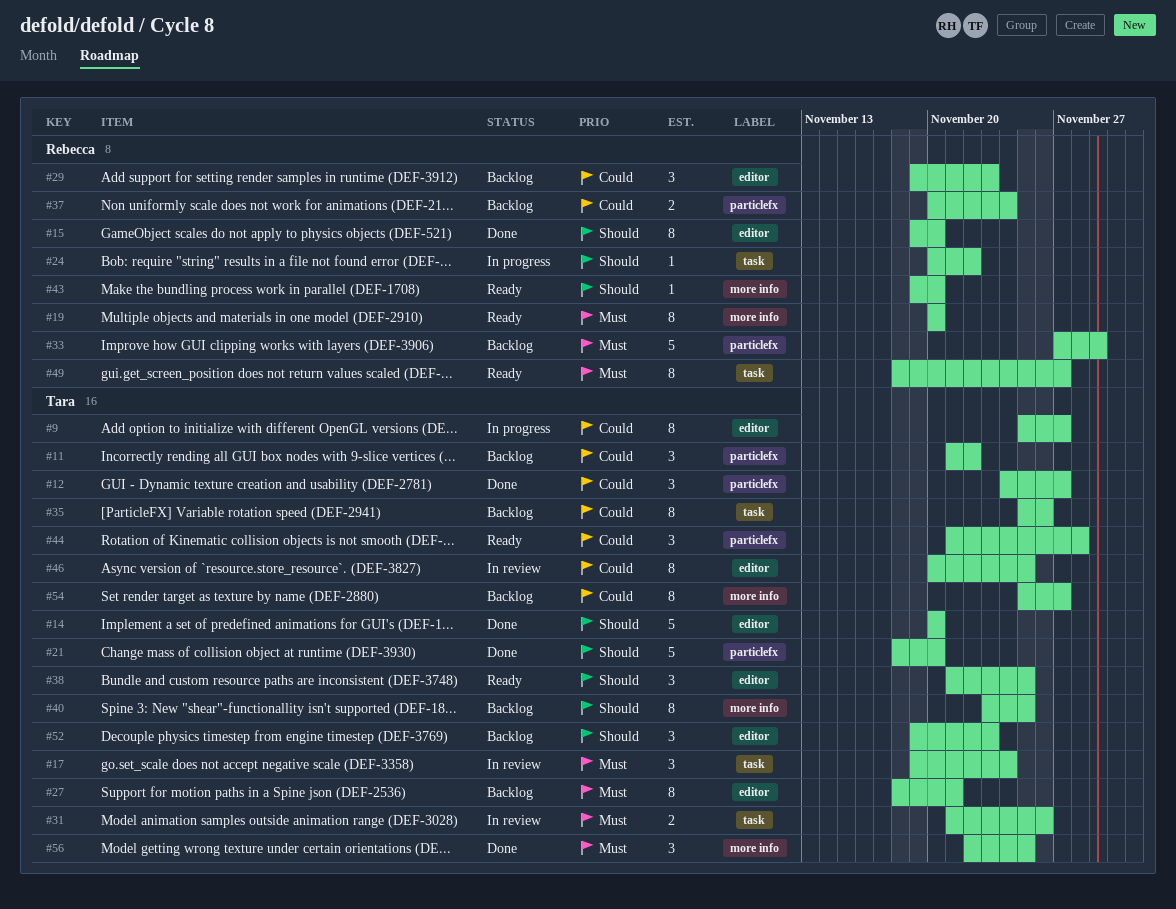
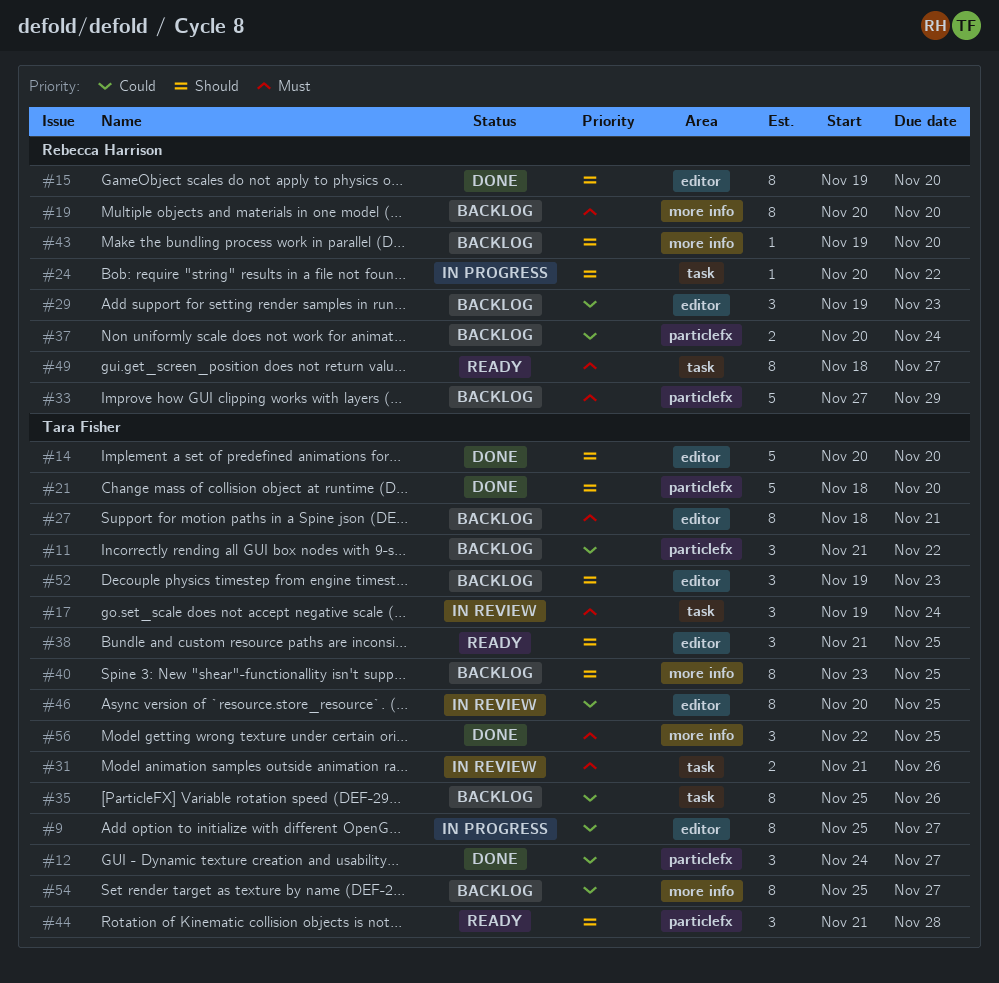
#19, status: Ready -> Backlog
#43, status: Ready -> Backlog
#44, priority: Could -> Should

